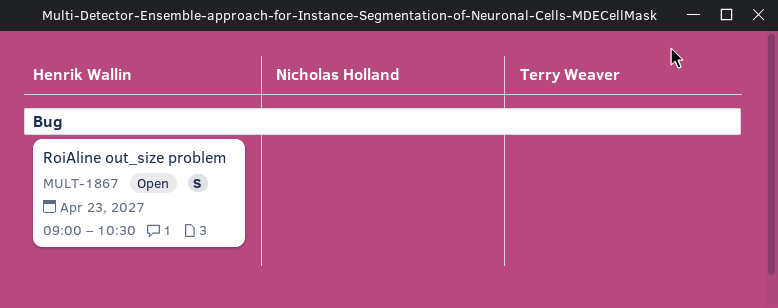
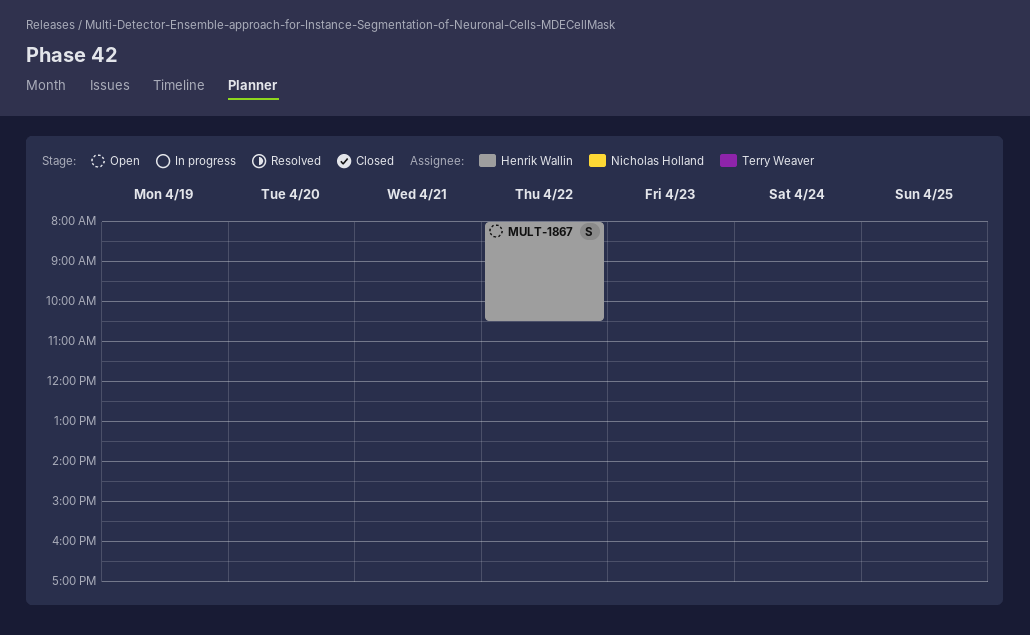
MULT-1867, day: Apr 23 -> Apr 22
MULT-1867, begins: 09:00 -> 08:00

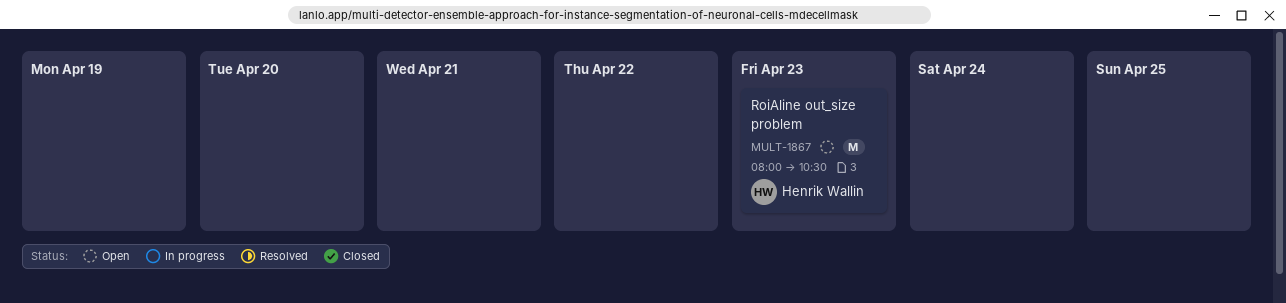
MULT-1867, estimate: S -> M
MULT-1867, day: Apr 22 -> Apr 23

